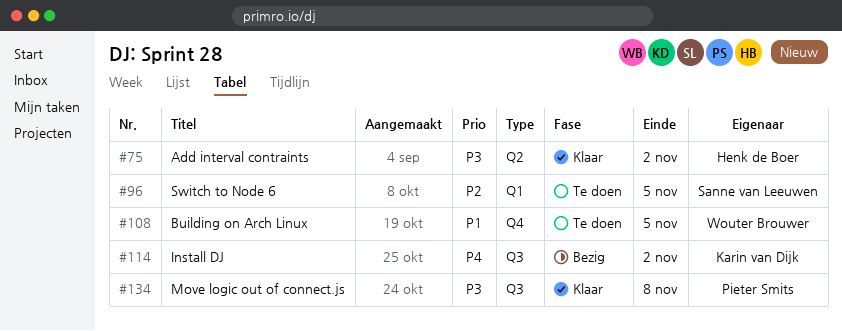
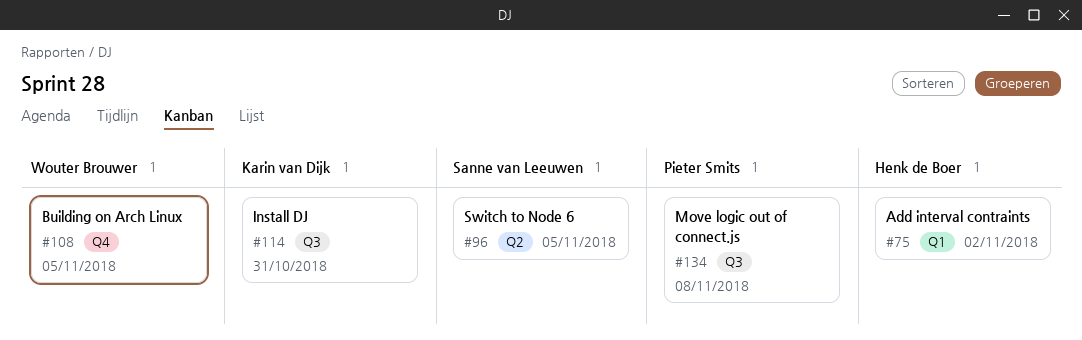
#75, label: Q2 -> Q1
#96, label: Q1 -> Q2
#114, due: Nov 2 -> Oct 31

